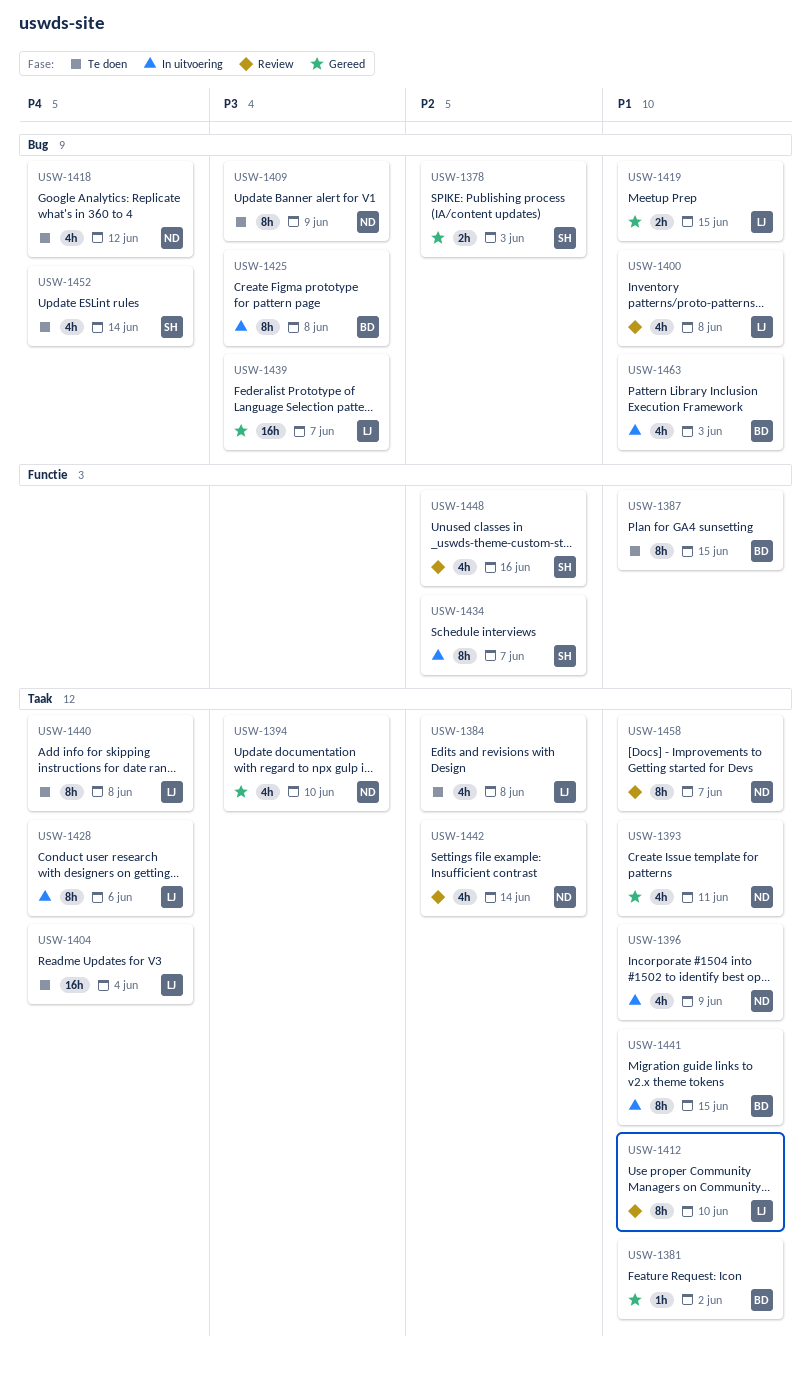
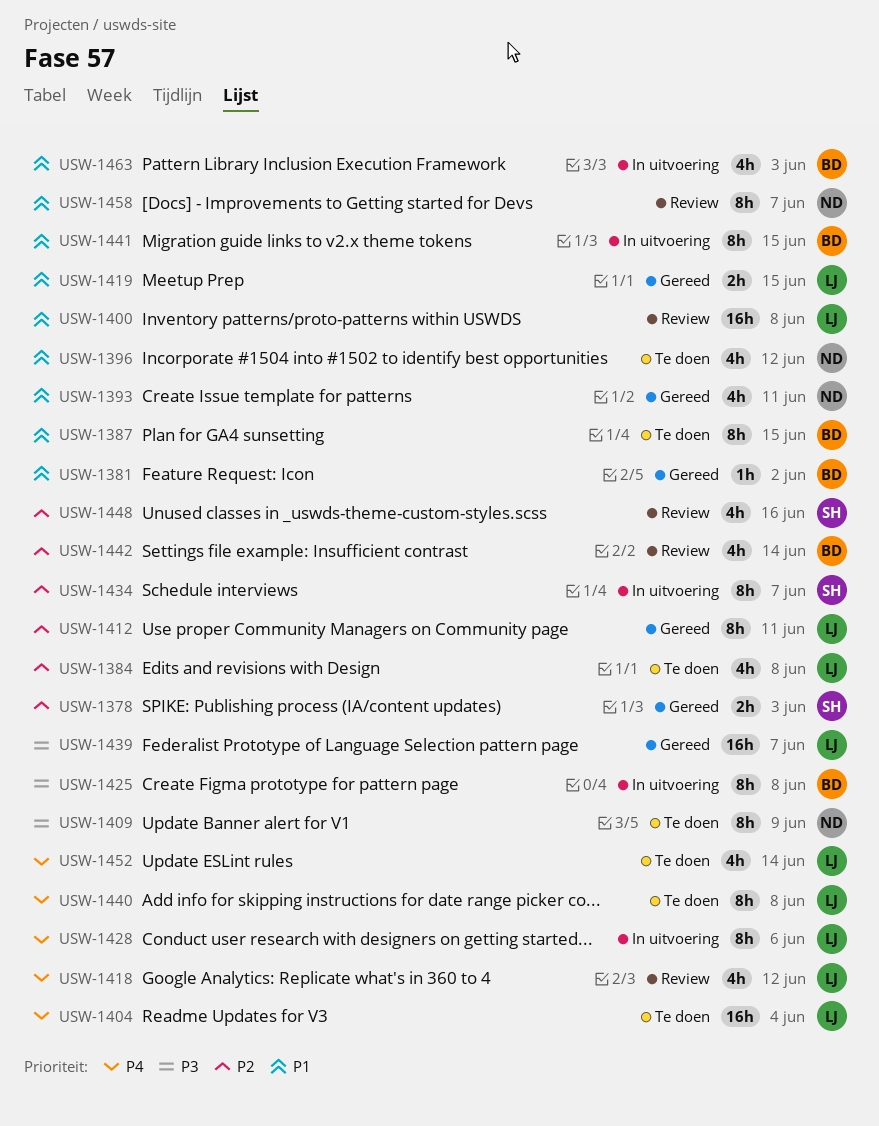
USW-1394: present -> none
USW-1396, status: In uitvoering -> Te doen
USW-1396, due: Jun 9 -> Jun 12
USW-1400, estimate: 4h -> 16h
USW-1412, status: Review -> Gereed
USW-1412, priority: P1 -> P2
USW-1412, due: Jun 10 -> Jun 11
USW-1418, status: Te doen -> Review
USW-1418, owner: ND -> LJ
USW-1442, owner: ND -> BD
USW-1452, owner: SH -> LJ

